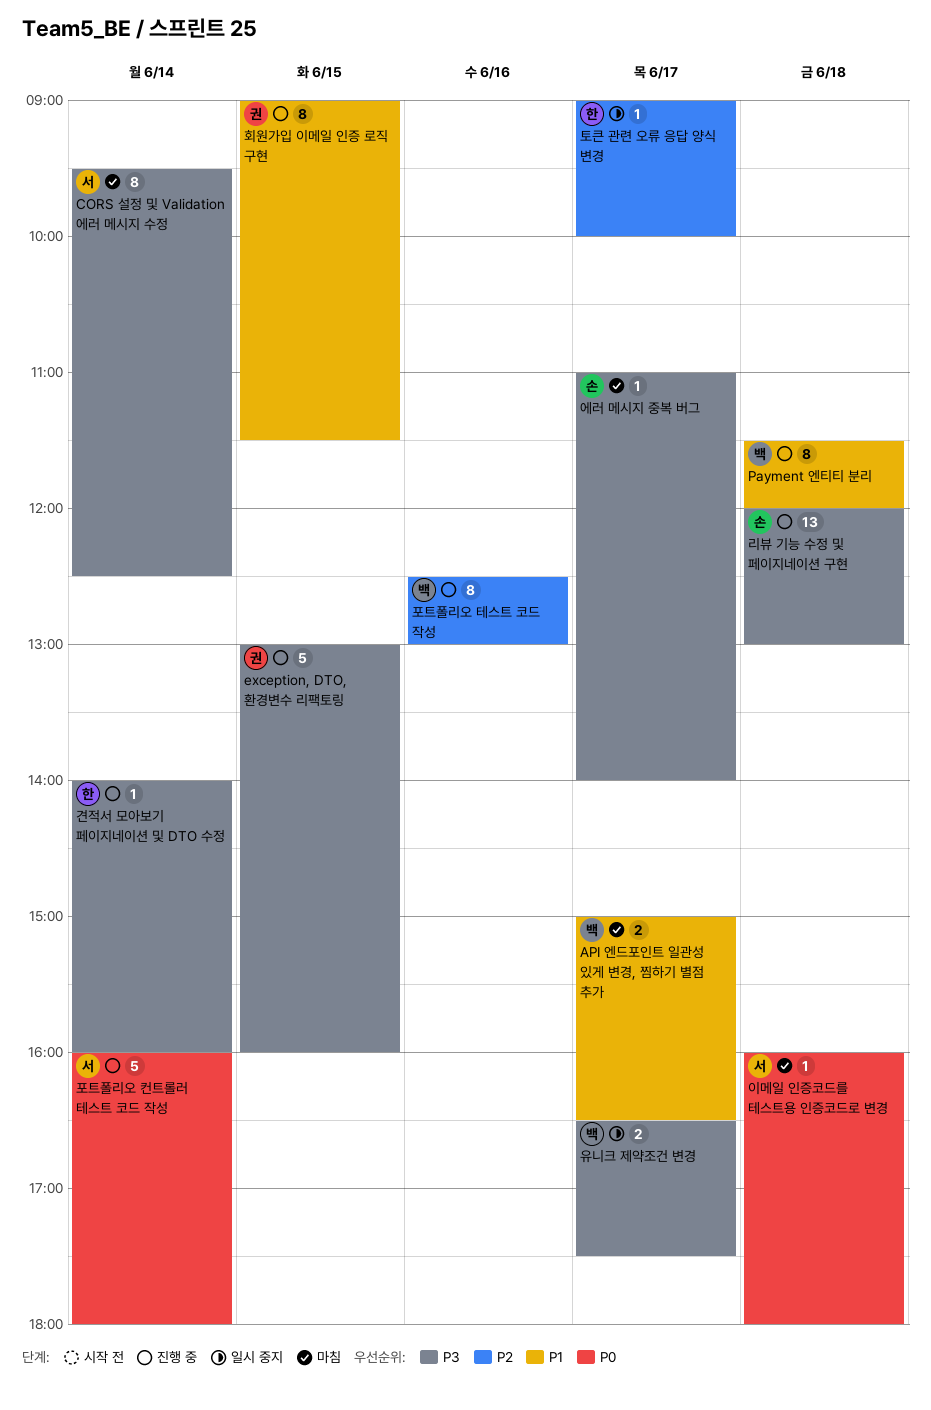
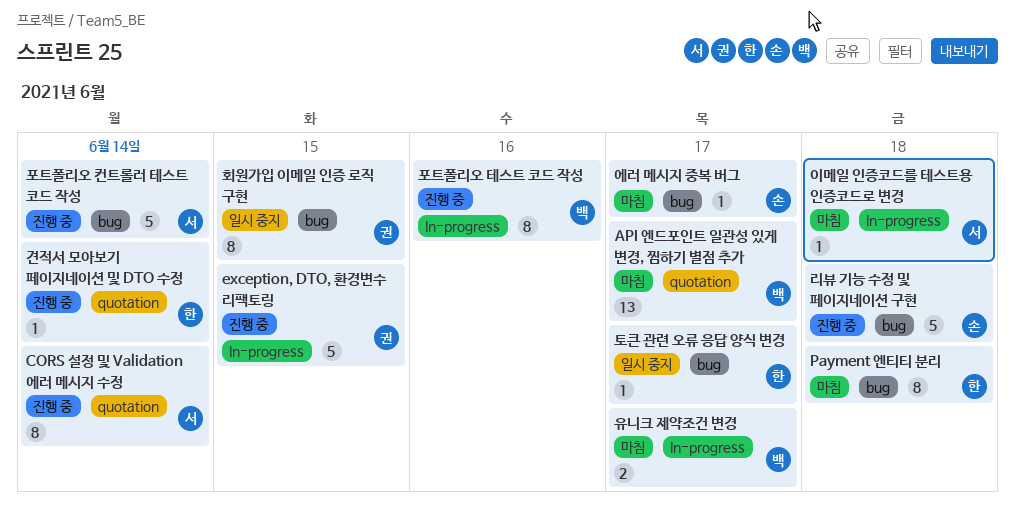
API 엔드포인트 일관성 있게 변경, 찜하기 별점 추가, estimate: 2 -> 13
CORS 설정 및 Validation 에러 메시지 수정, status: 마침 -> 진행 중
Payment 엔티티 분리, status: 진행 중 -> 마침
Payment 엔티티 분리, owner: 백 -> 한
리뷰 기능 수정 및 페이지네이션 구현, estimate: 13 -> 5
유니크 제약조건 변경, status: 일시 중지 -> 마침
회원가입 이메일 인증 로직 구현, status: 진행 중 -> 일시 중지

